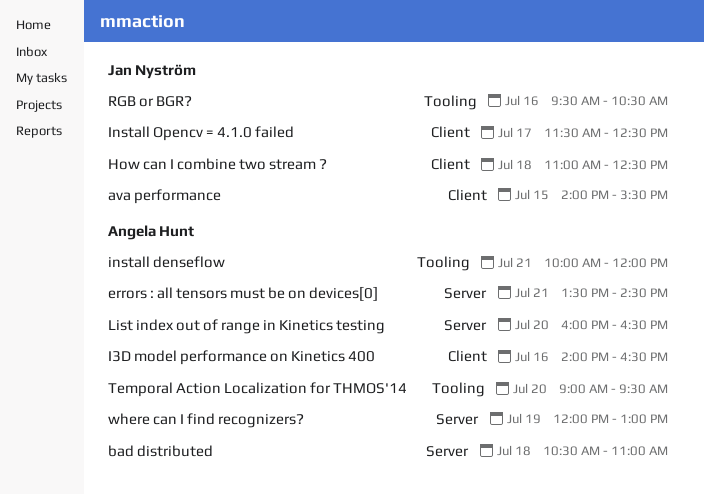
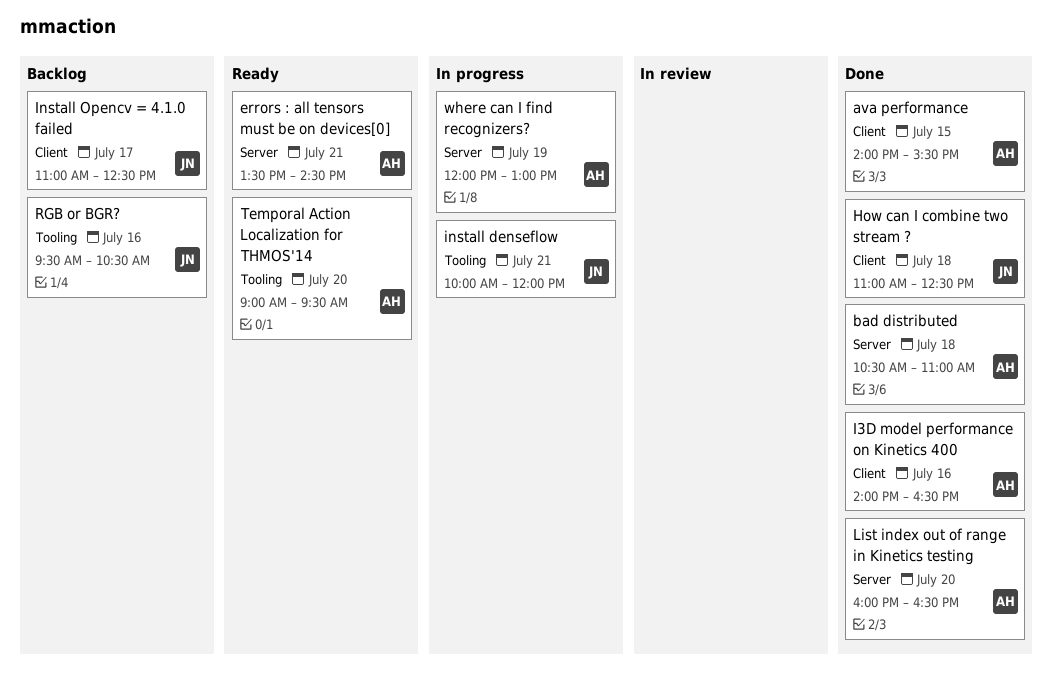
ava performance, owner: Jan Nyström -> Angela Hunt
install denseflow, owner: Angela Hunt -> Jan Nyström
Install Opencv = 4.1.0 failed, begins: 11:30 -> 11:00

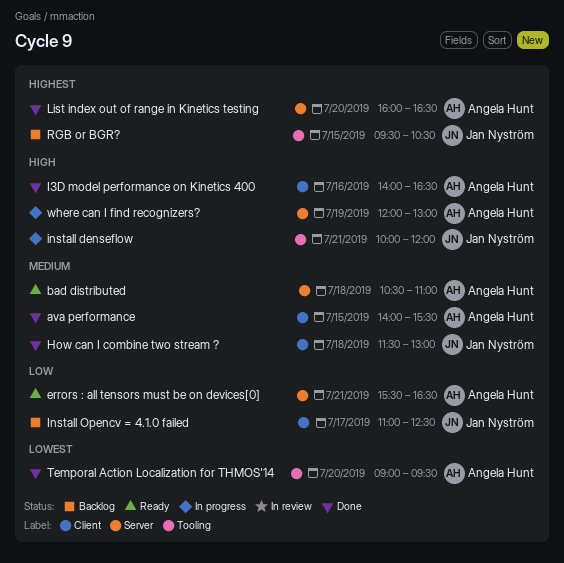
bad distributed, status: Done -> Ready
errors : all tensors must be on devices[0], begins: 13:30 -> 15:30
errors : all tensors must be on devices[0], ends: 14:30 -> 16:30
How can I combine two stream ?, begins: 11:00 -> 11:30
How can I combine two stream ?, ends: 12:30 -> 13:00
RGB or BGR?, day: Jul 16 -> Jul 15
Temporal Action Localization for THMOS'14, status: Ready -> Done

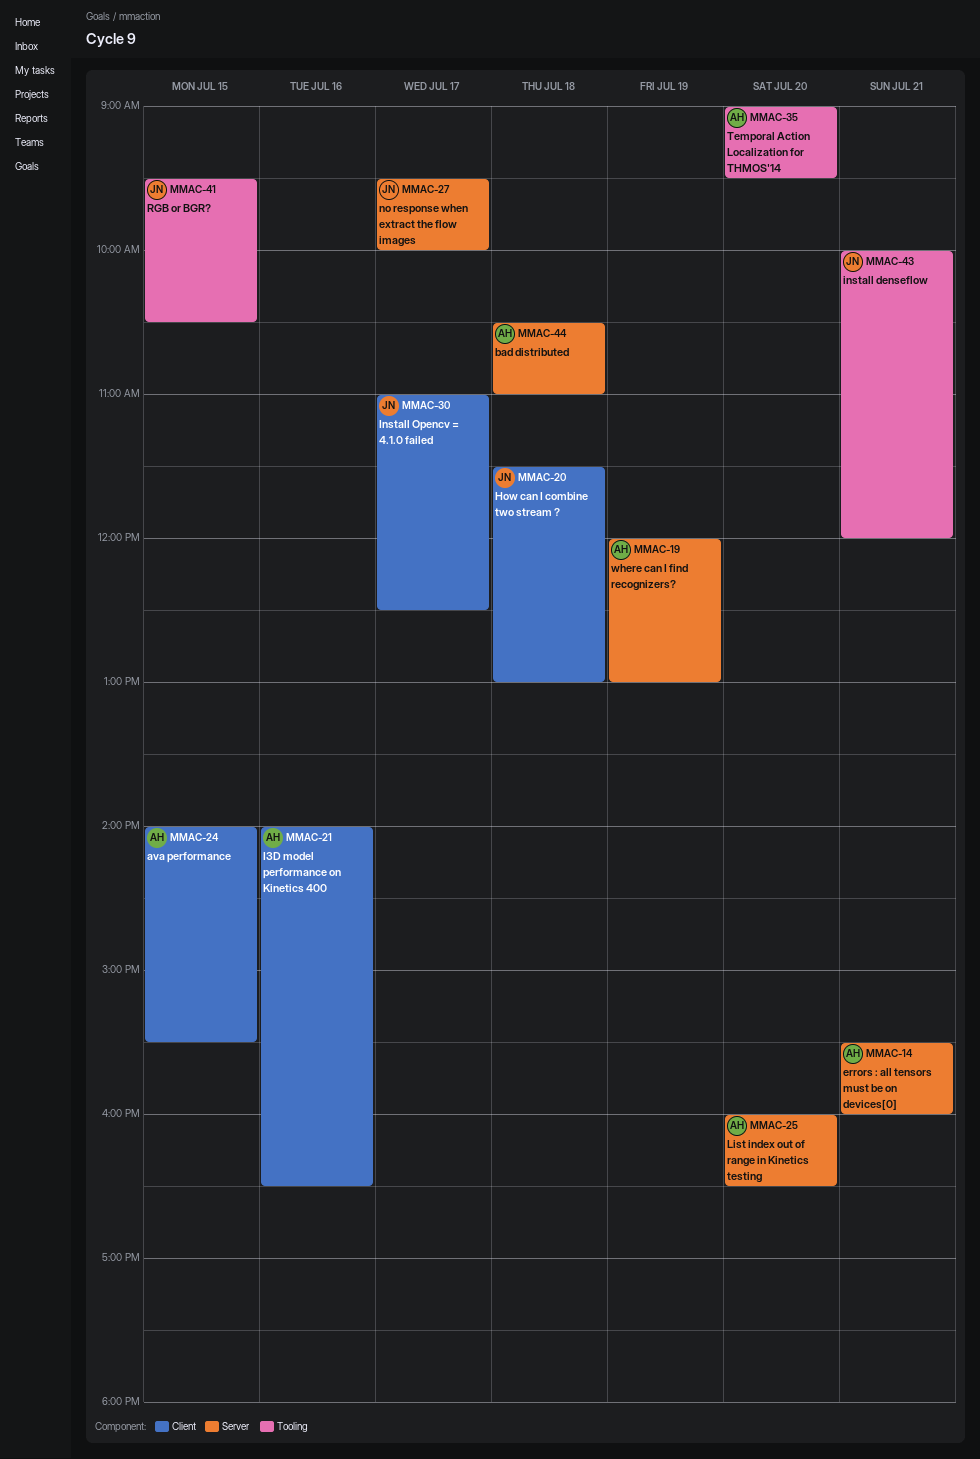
errors : all tensors must be on devices[0], ends: 16:30 -> 16:00
no response when extract the flow images: none -> present

